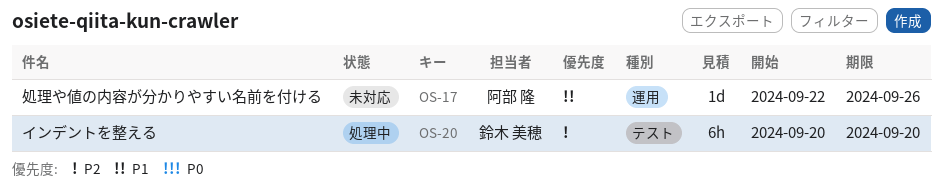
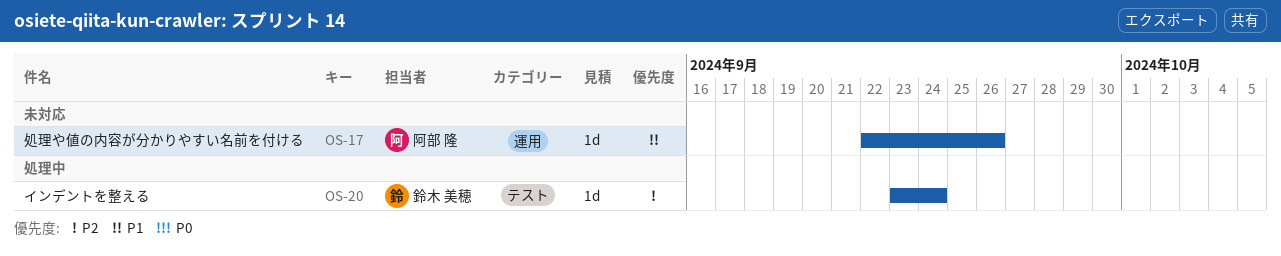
OS-20, estimate: 6h -> 1d
OS-20, start: Sep 20 -> Sep 23
OS-20, due: Sep 20 -> Sep 24

